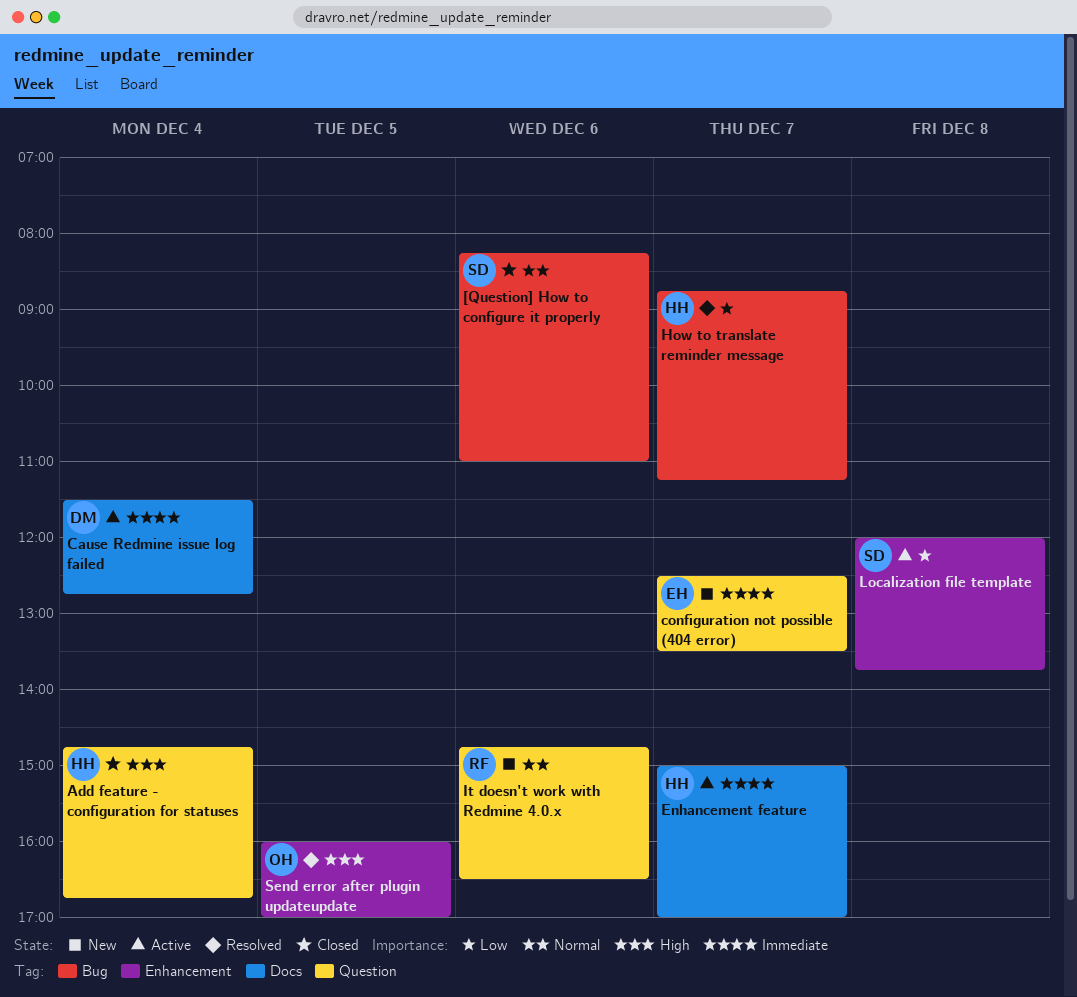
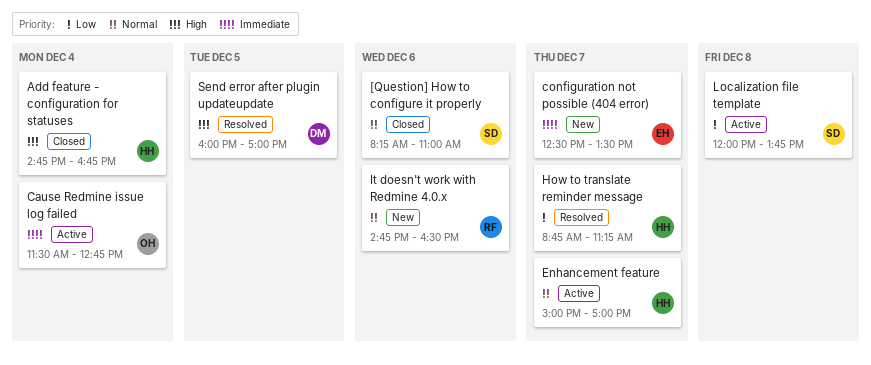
Cause Redmine issue log failed, owner: DM -> OH
Enhancement feature, priority: Immediate -> Normal
Send error after plugin updateupdate, owner: OH -> DM

